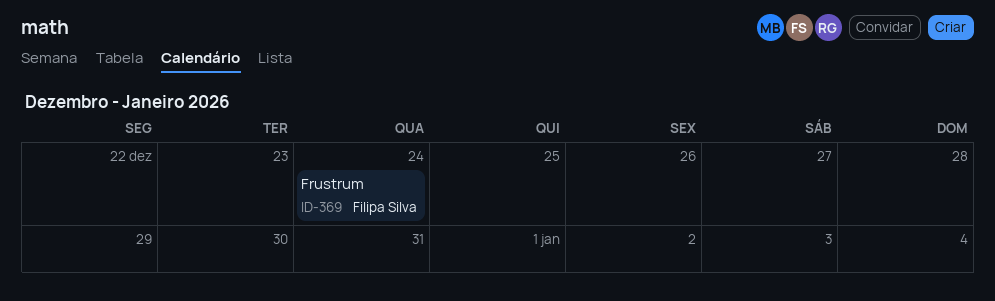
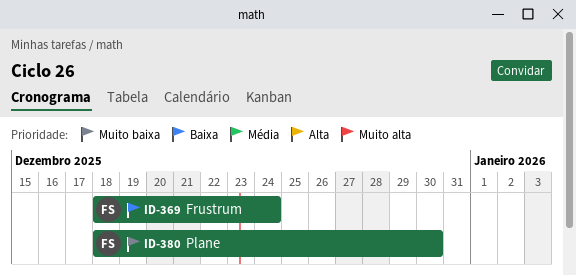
ID-380: none -> present

